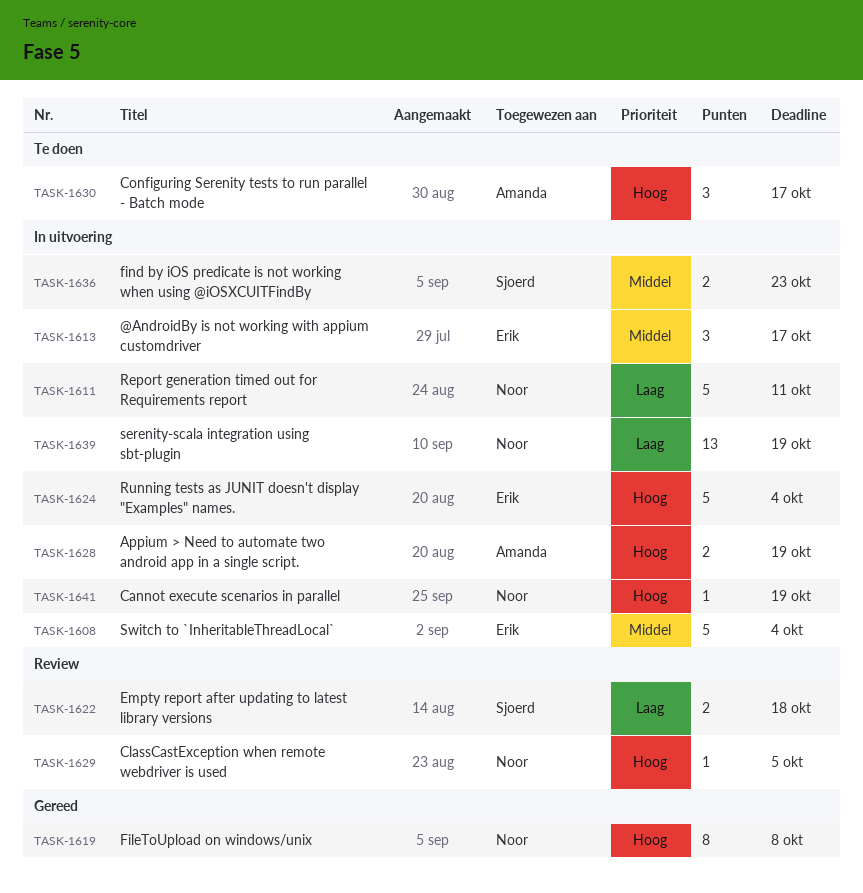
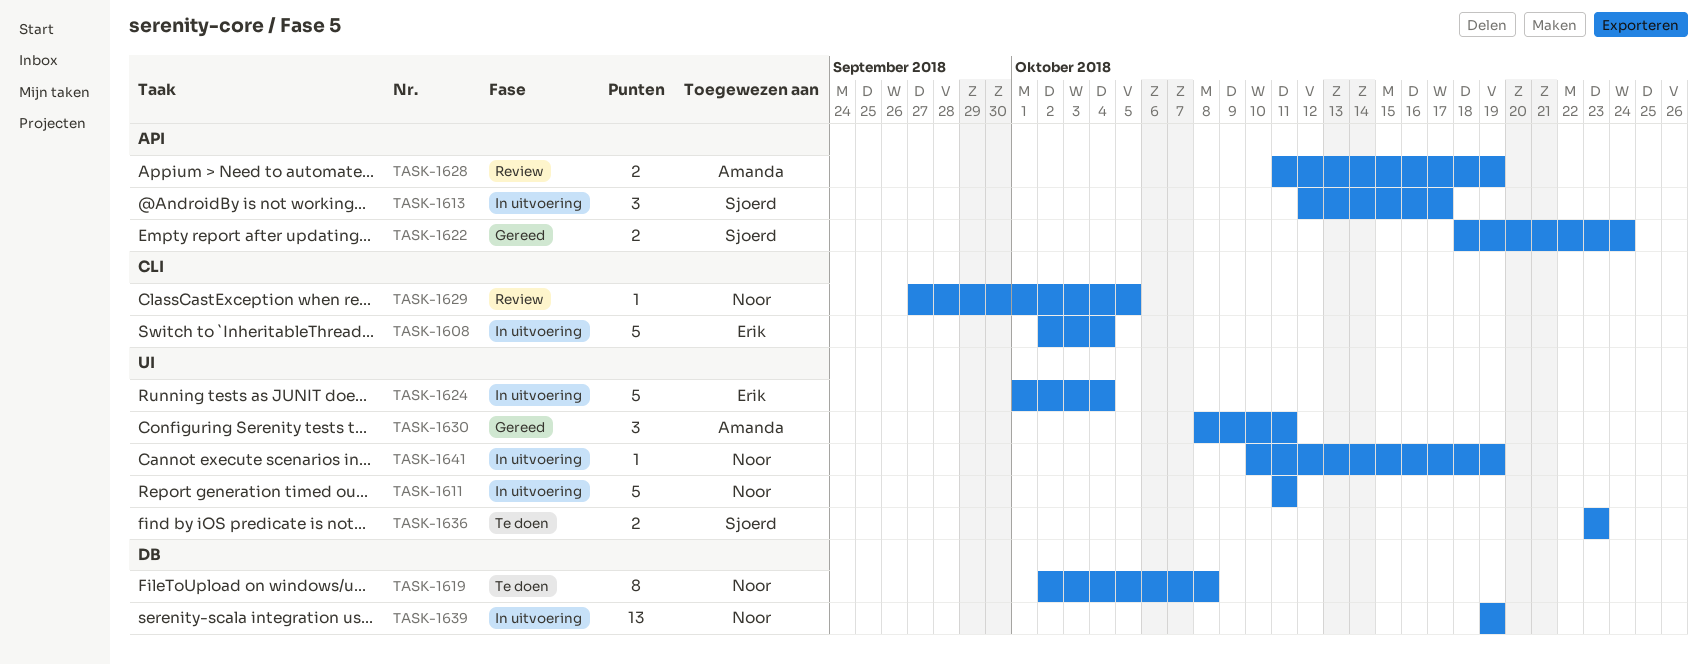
TASK-1613, owner: Erik -> Sjoerd
TASK-1619, status: Gereed -> Te doen
TASK-1622, status: Review -> Gereed
TASK-1622, due: Oct 18 -> Oct 24
TASK-1628, status: In uitvoering -> Review
TASK-1630, status: Te doen -> Gereed
TASK-1630, due: Oct 17 -> Oct 11
TASK-1636, status: In uitvoering -> Te doen

